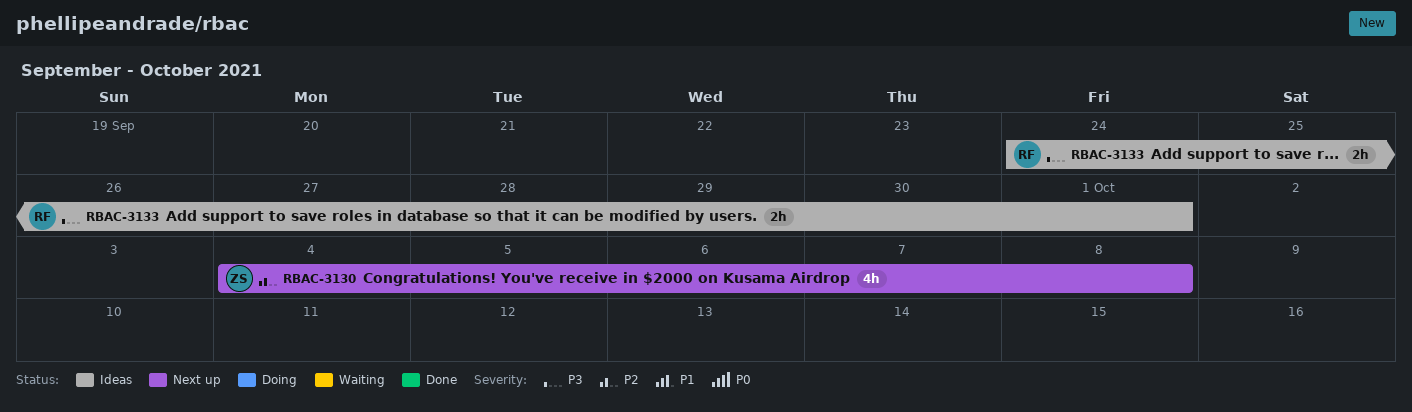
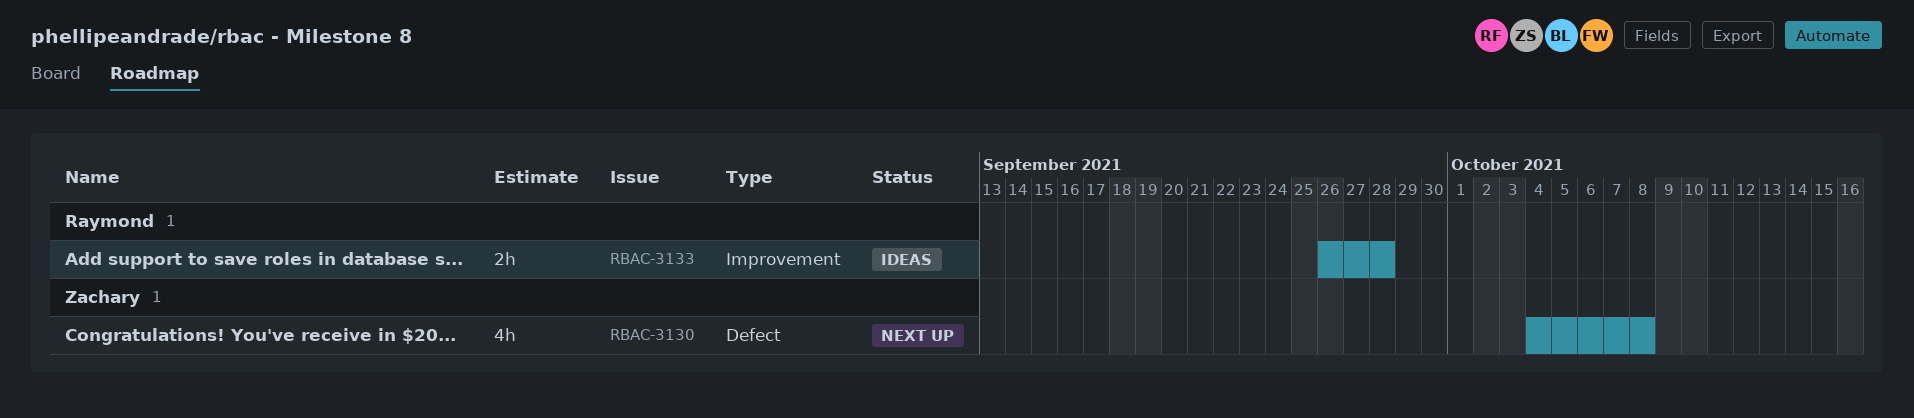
RBAC-3133, start: Sep 24 -> Sep 26
RBAC-3133, due: Oct 1 -> Sep 28

